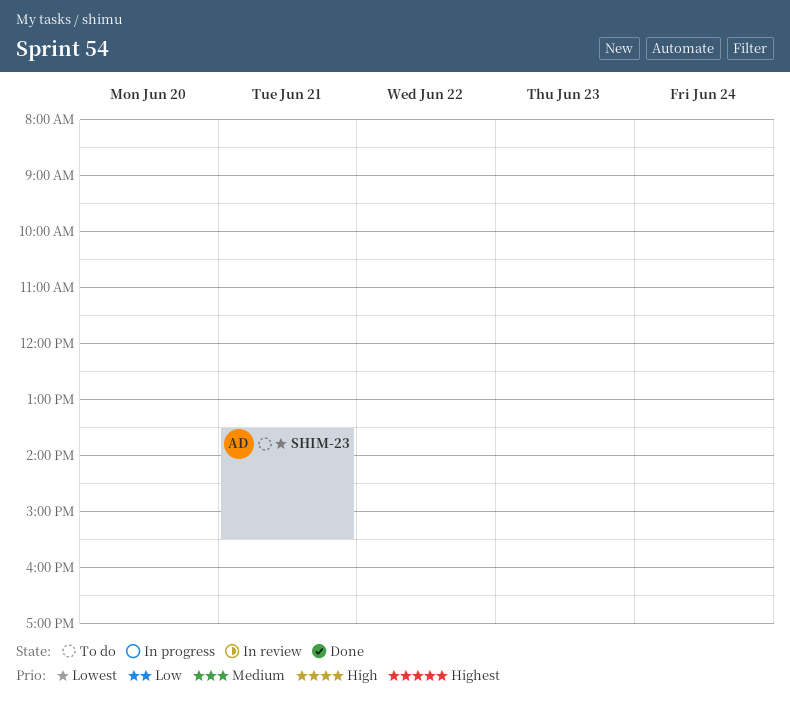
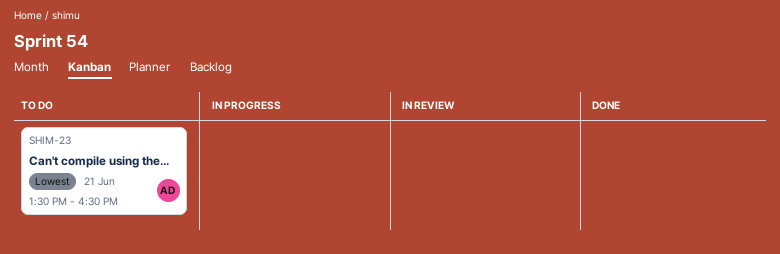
SHIM-23, ends: 15:30 -> 16:30

